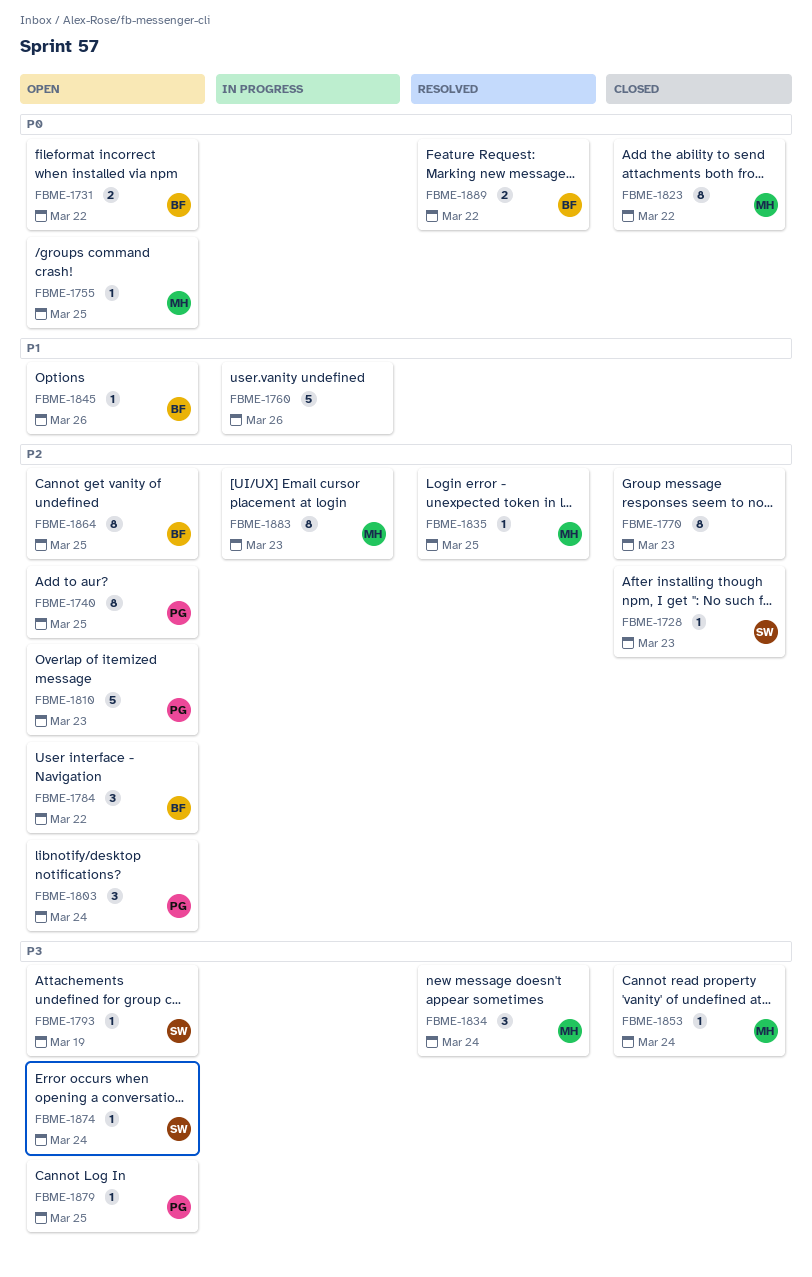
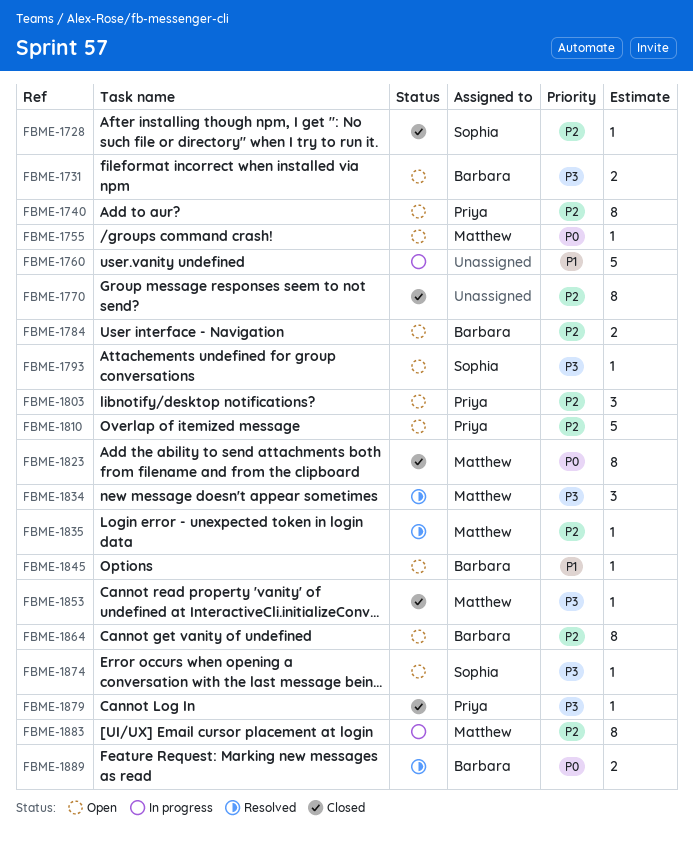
FBME-1731, priority: P0 -> P3
FBME-1784, estimate: 3 -> 2
FBME-1879, status: Open -> Closed

